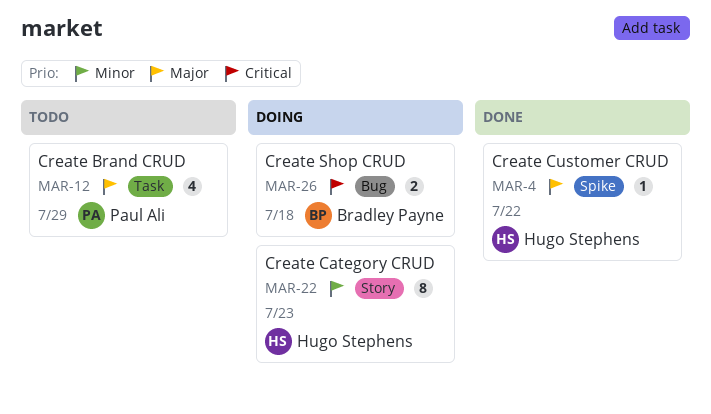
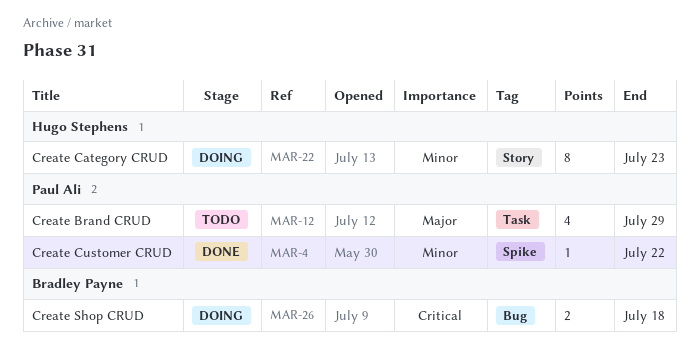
MAR-4, owner: Hugo Stephens -> Paul Ali
MAR-4, priority: Major -> Minor

